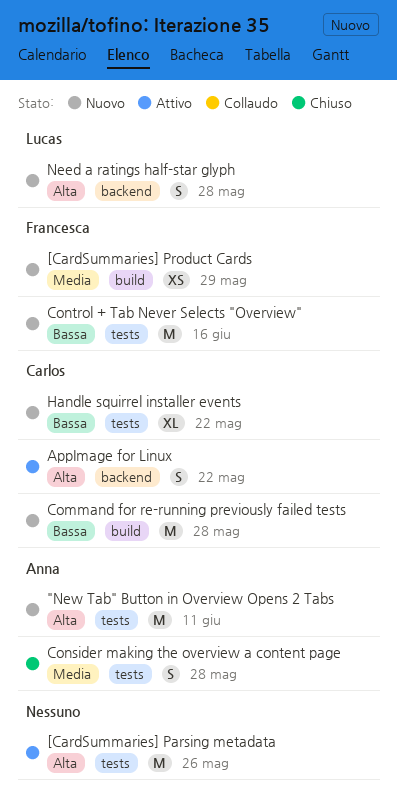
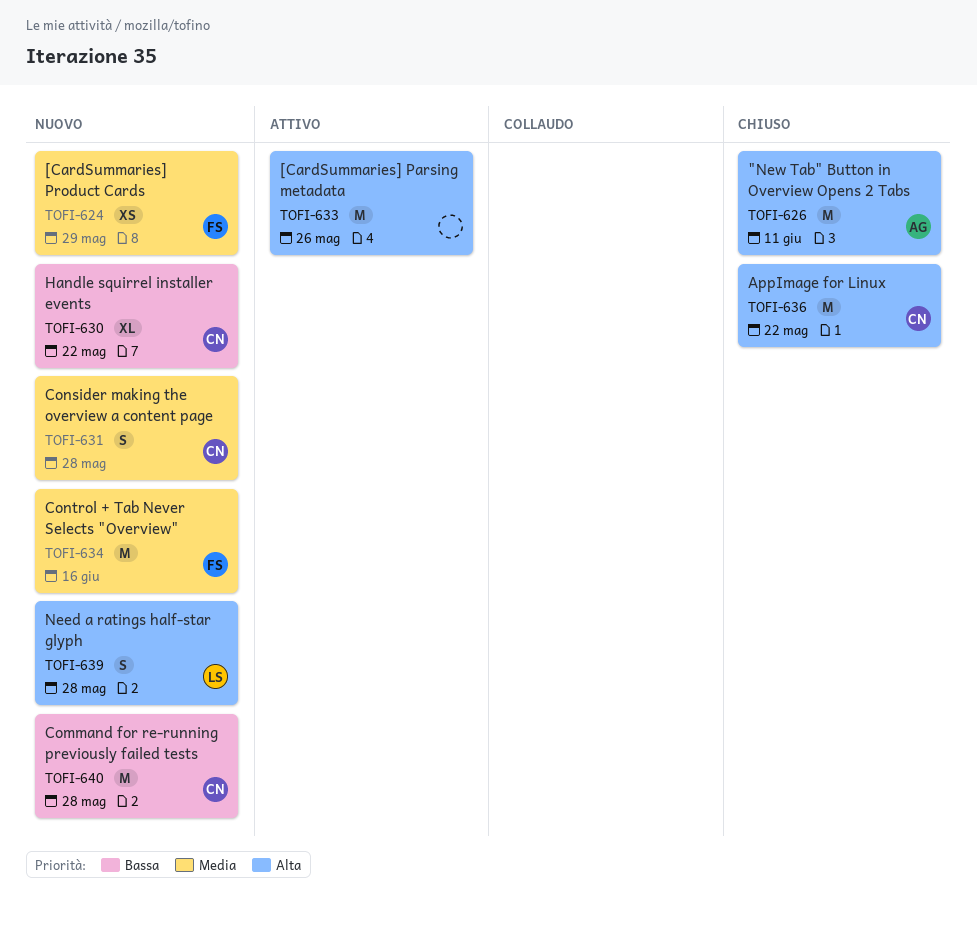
"New Tab" Button in Overview Opens 2 Tabs, status: Nuovo -> Chiuso
AppImage for Linux, status: Attivo -> Chiuso
AppImage for Linux, estimate: S -> M
Consider making the overview a content page, status: Chiuso -> Nuovo
Consider making the overview a content page, owner: Anna -> Carlos
Control + Tab Never Selects "Overview", priority: Bassa -> Media

